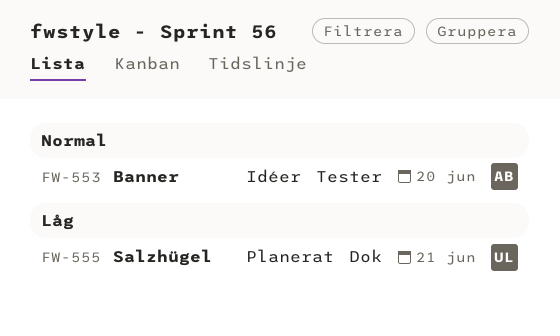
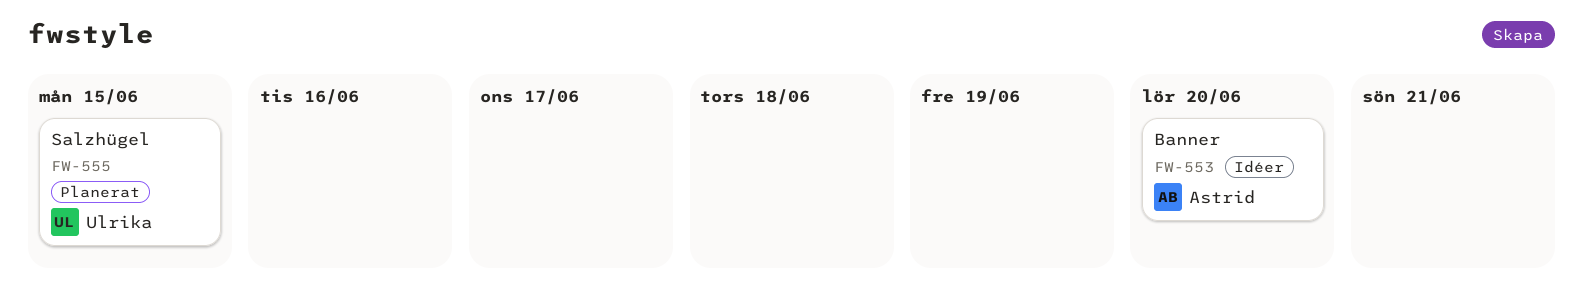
FW-555, due: Jun 21 -> Jun 15

